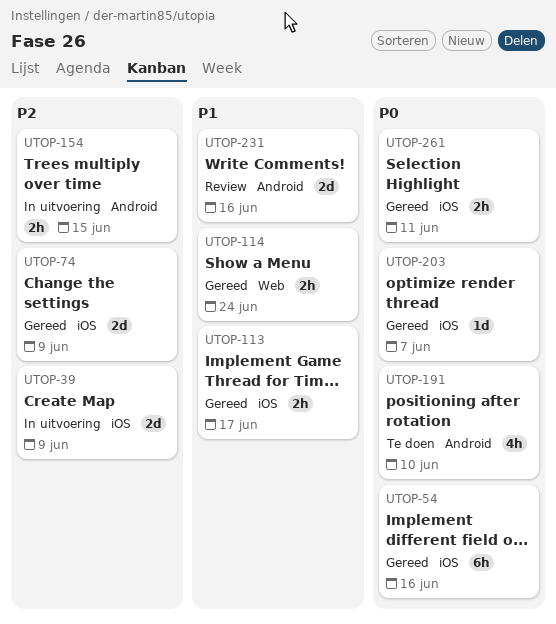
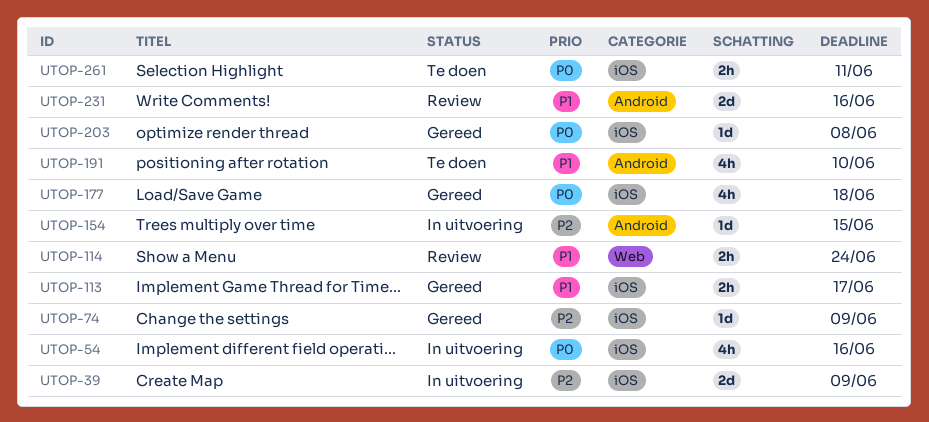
UTOP-54, status: Gereed -> In uitvoering
UTOP-54, estimate: 6h -> 4h
UTOP-74, estimate: 2d -> 1d
UTOP-114, status: Gereed -> Review
UTOP-154, estimate: 2h -> 1d
UTOP-177: none -> present
UTOP-191, priority: P0 -> P1
UTOP-203, due: Jun 7 -> Jun 8
UTOP-261, status: Gereed -> Te doen

